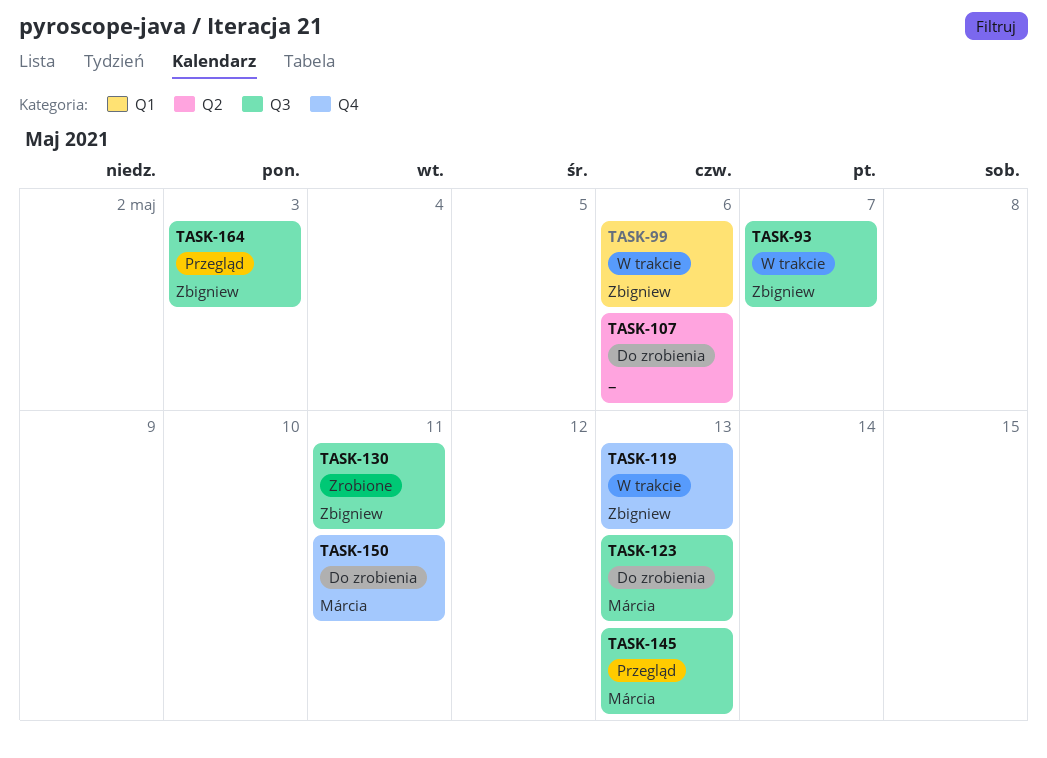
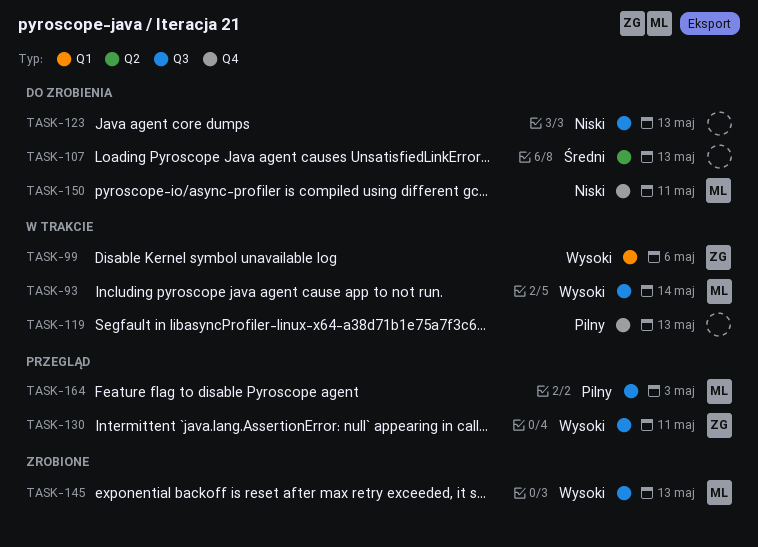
TASK-93, owner: Zbigniew -> Márcia
TASK-93, due: May 7 -> May 14
TASK-107, due: May 6 -> May 13
TASK-119, owner: Zbigniew -> none
TASK-123, owner: Márcia -> none
TASK-130, status: Zrobione -> Przegląd
TASK-145, status: Przegląd -> Zrobione
TASK-164, owner: Zbigniew -> Márcia

